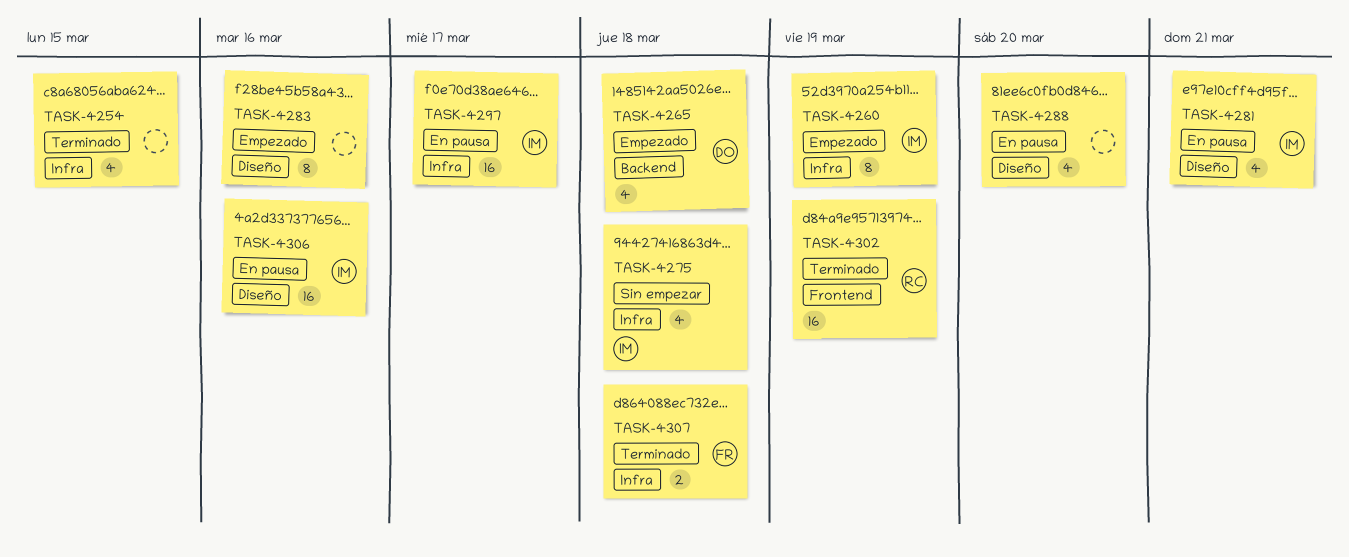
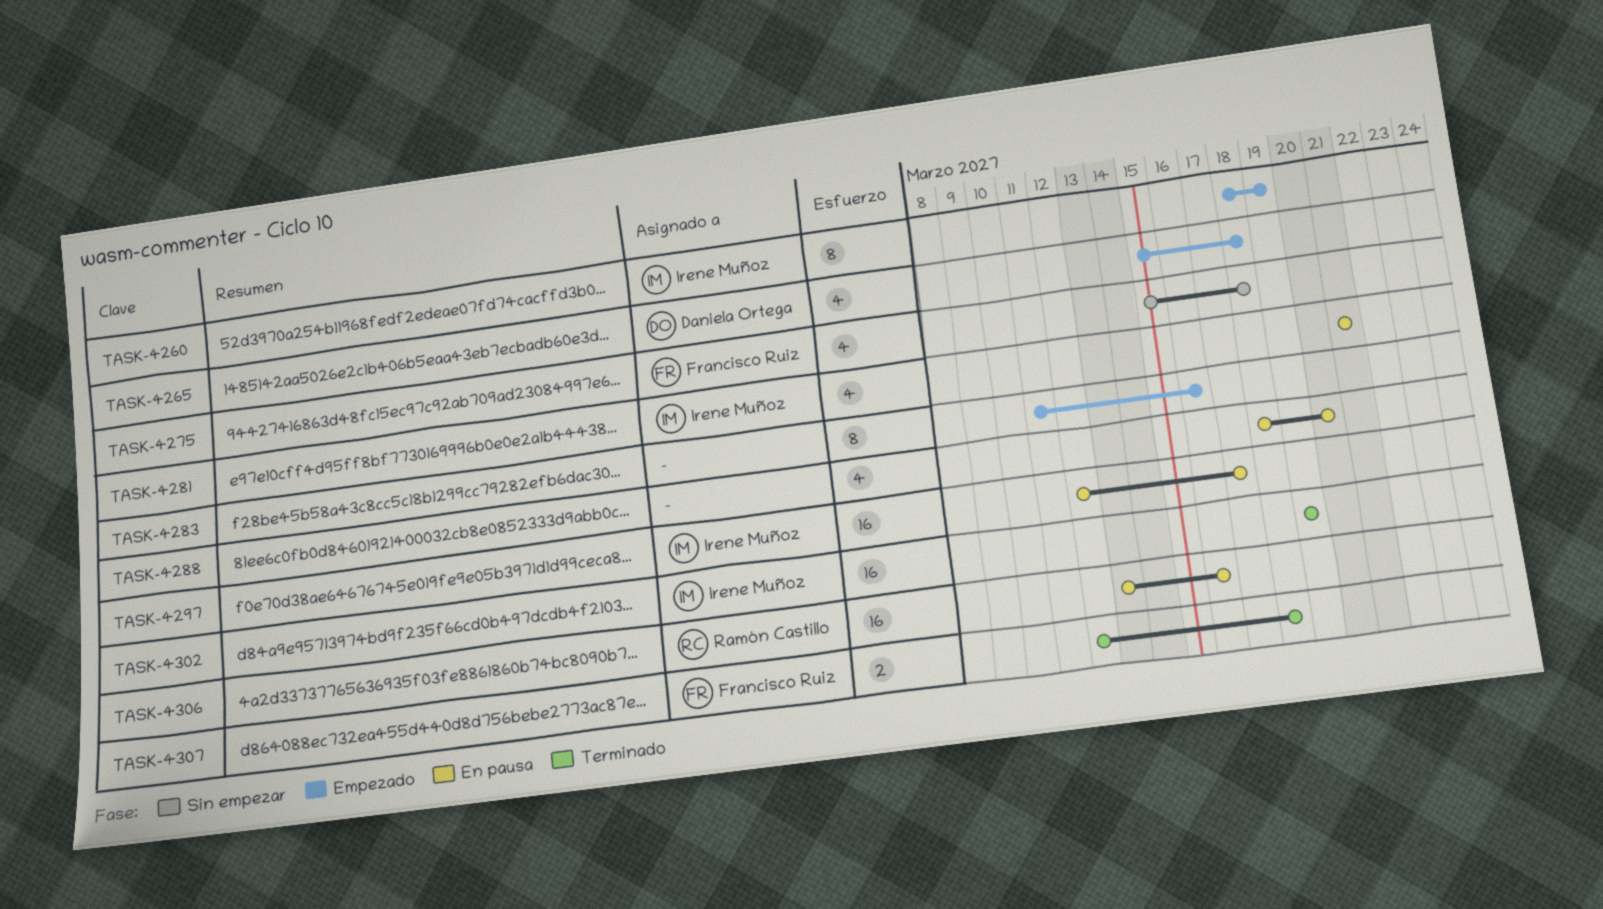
TASK-4254: present -> none
TASK-4275, owner: Irene Muñoz -> Francisco Ruiz
TASK-4302, owner: Ramón Castillo -> Irene Muñoz
TASK-4306, owner: Irene Muñoz -> Ramón Castillo

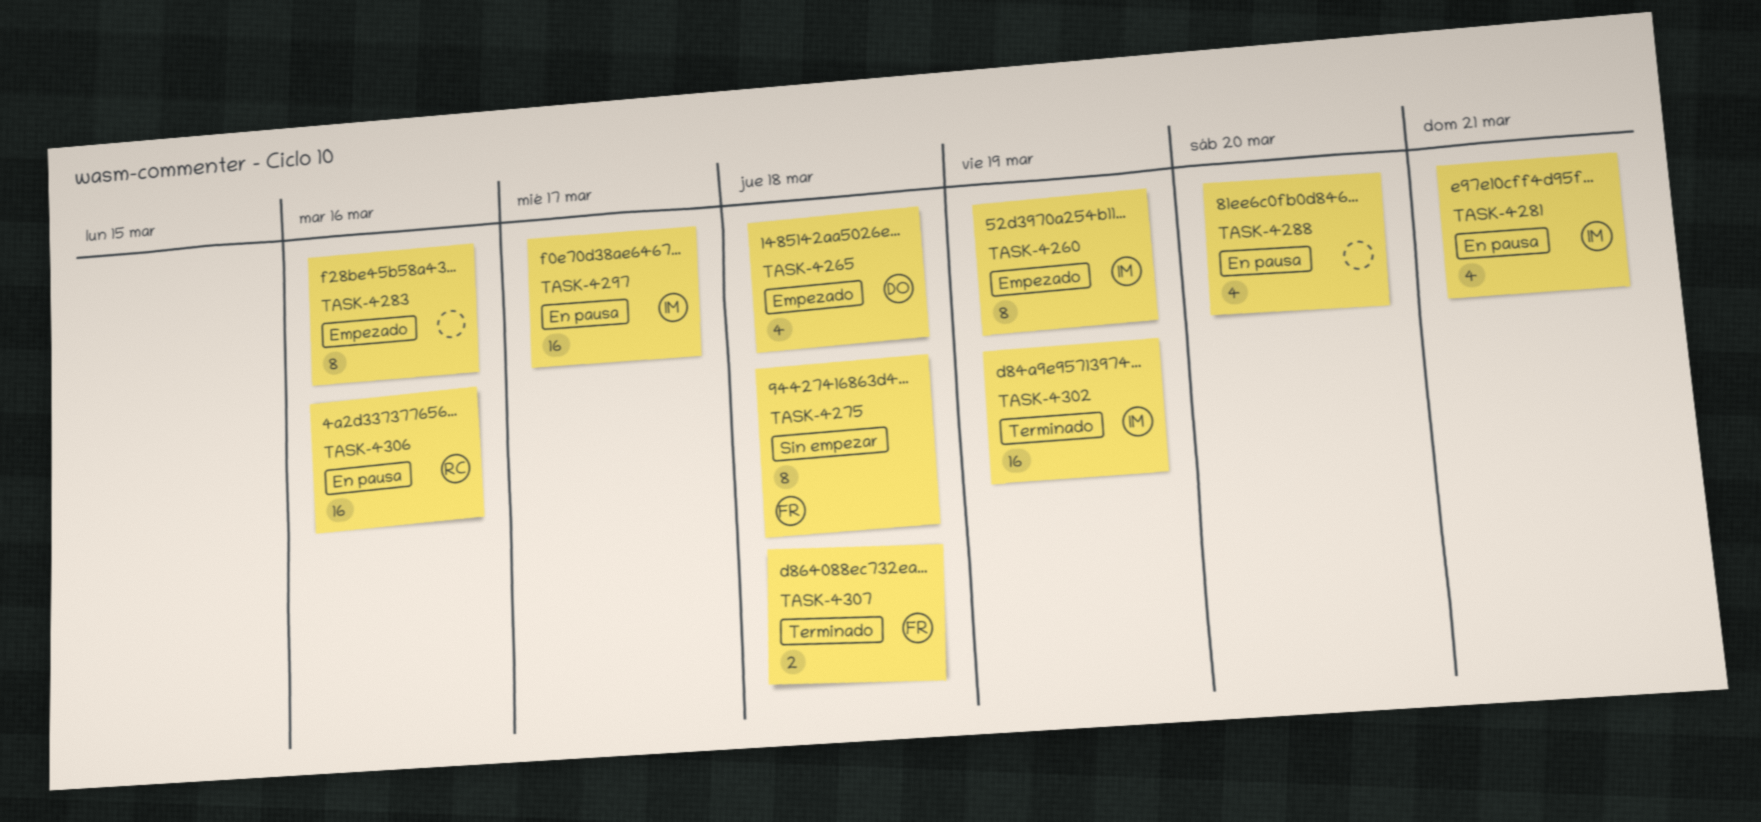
TASK-4275, estimate: 4 -> 8

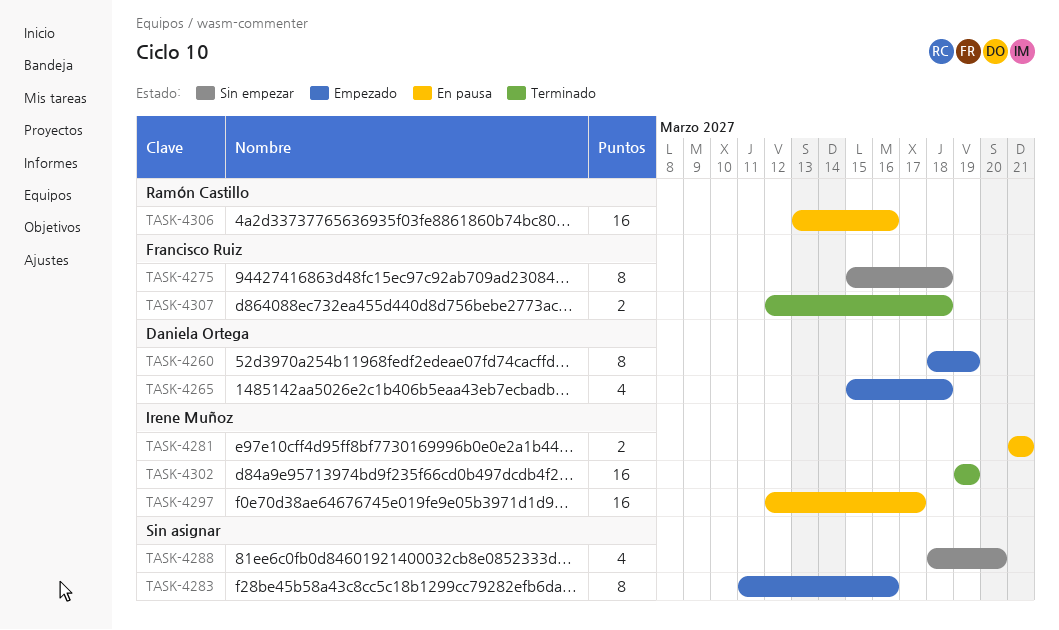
TASK-4260, owner: Irene Muñoz -> Daniela Ortega
TASK-4281, estimate: 4 -> 2
TASK-4288, status: En pausa -> Sin empezar

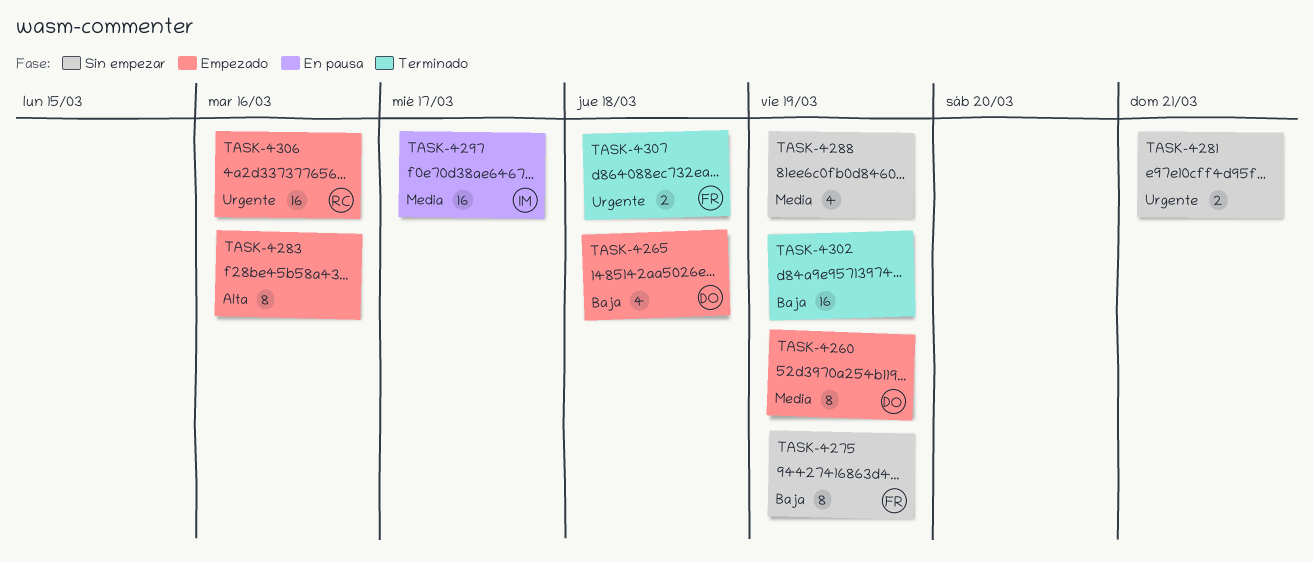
TASK-4275, due: Mar 18 -> Mar 19
TASK-4281, status: En pausa -> Sin empezar
TASK-4281, owner: Irene Muñoz -> none
TASK-4288, due: Mar 20 -> Mar 19
TASK-4302, owner: Irene Muñoz -> none
TASK-4306, status: En pausa -> Empezado

